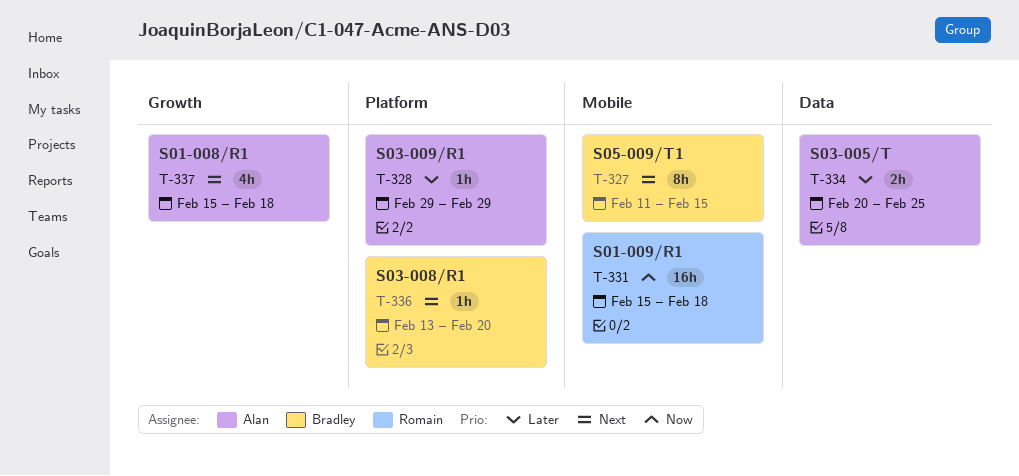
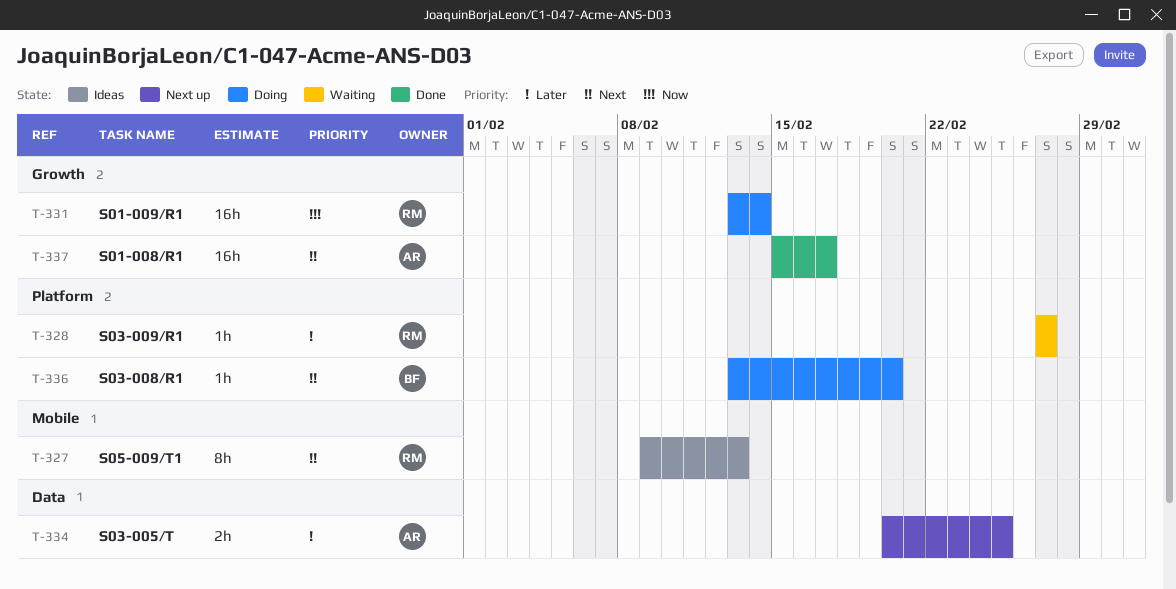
T-327, owner: Bradley -> Romain
T-327, start: Feb 11 -> Feb 9
T-327, due: Feb 15 -> Feb 13
T-328, owner: Alan -> Romain
T-328, start: Feb 29 -> Feb 27
T-328, due: Feb 29 -> Feb 27
T-331, label: Mobile -> Growth
T-331, start: Feb 15 -> Feb 13
T-331, due: Feb 18 -> Feb 14
T-337, estimate: 4h -> 16h
T-337, due: Feb 18 -> Feb 17

